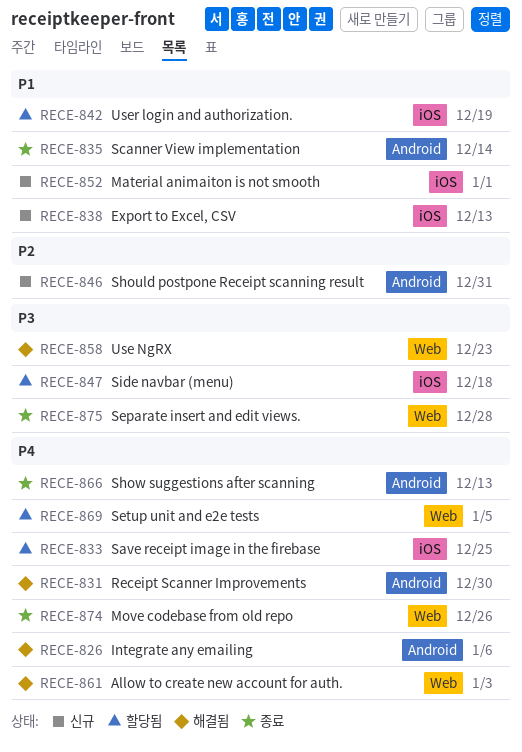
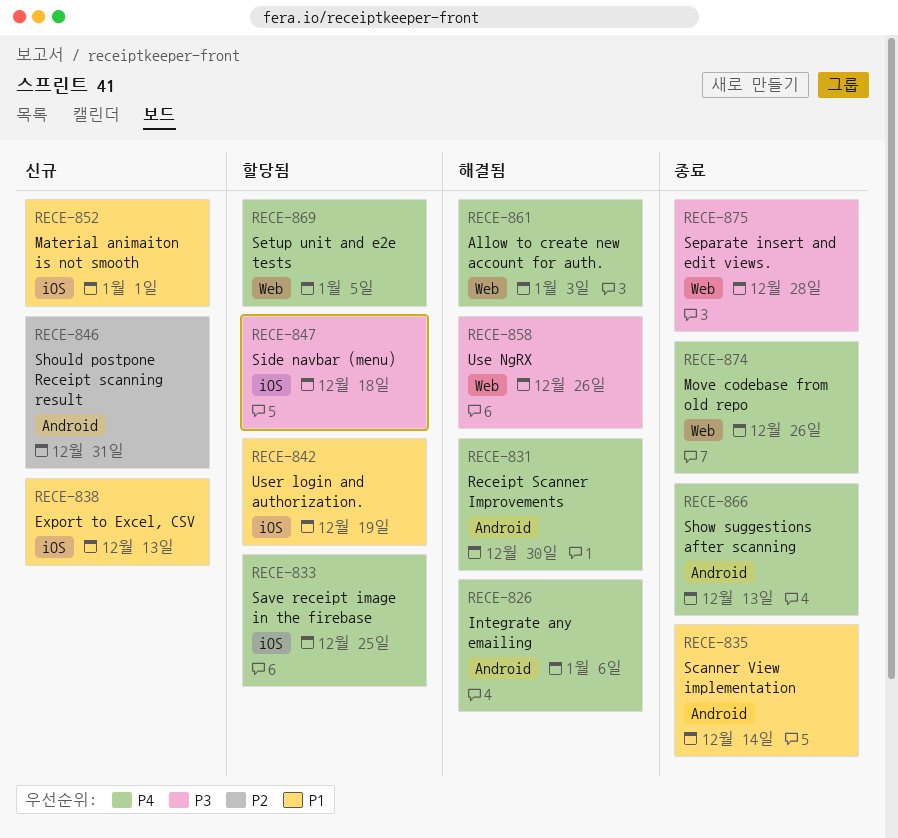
RECE-858, due: Dec 23 -> Dec 26

